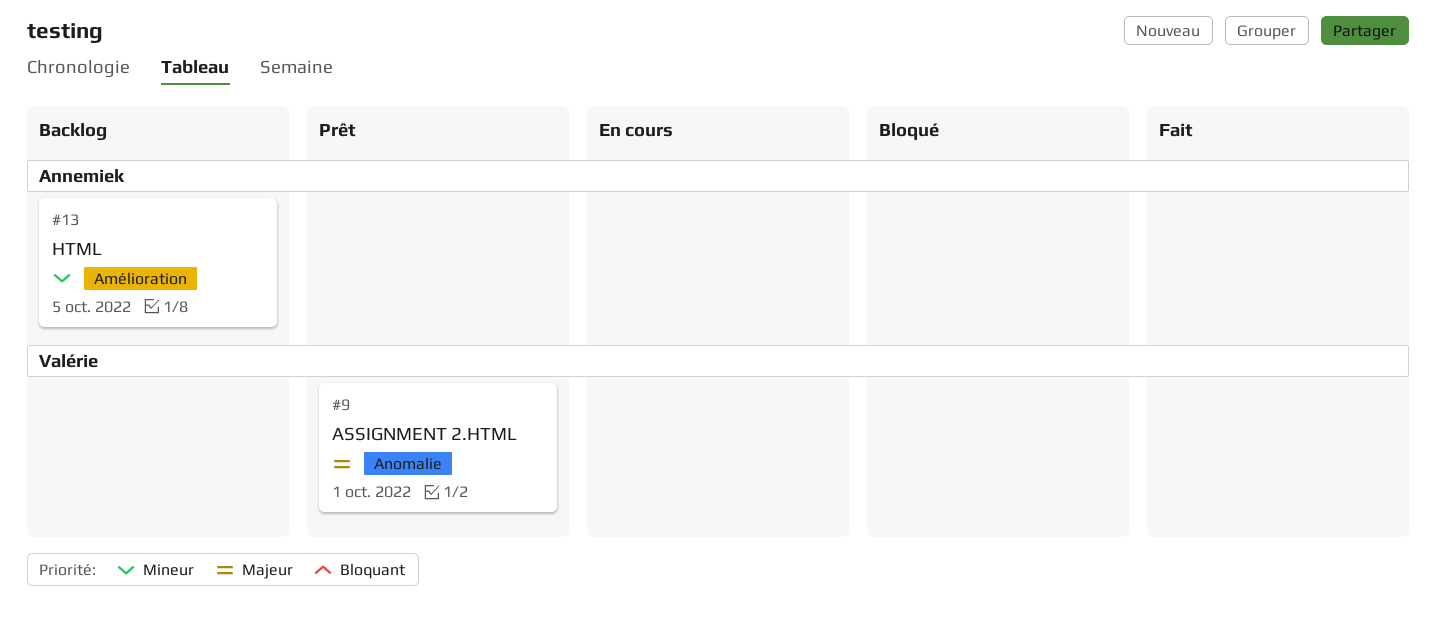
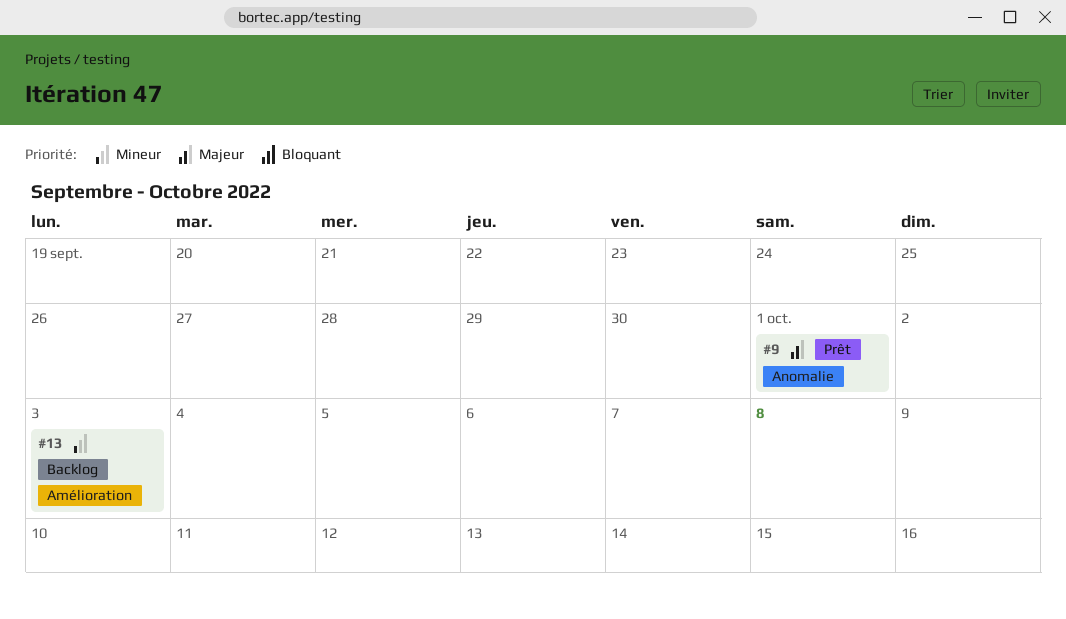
#13, due: Oct 5 -> Oct 3

